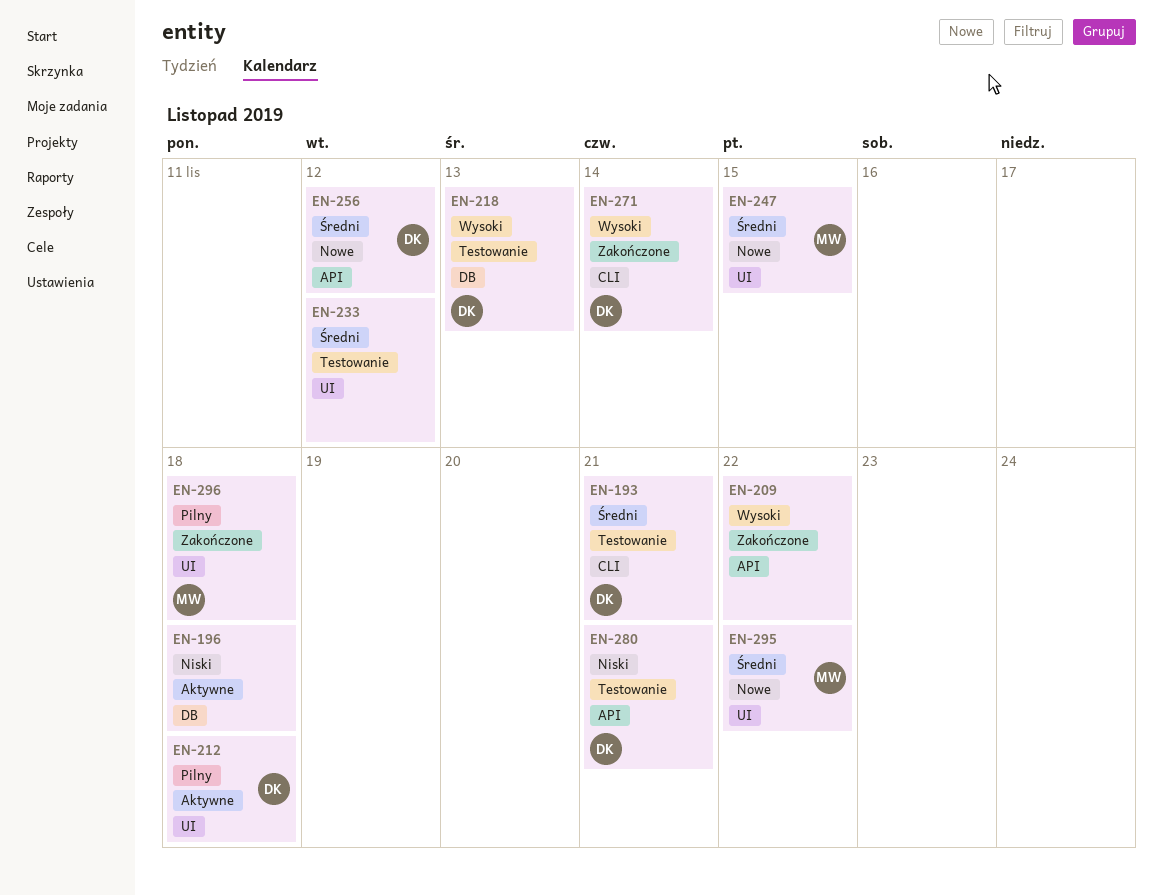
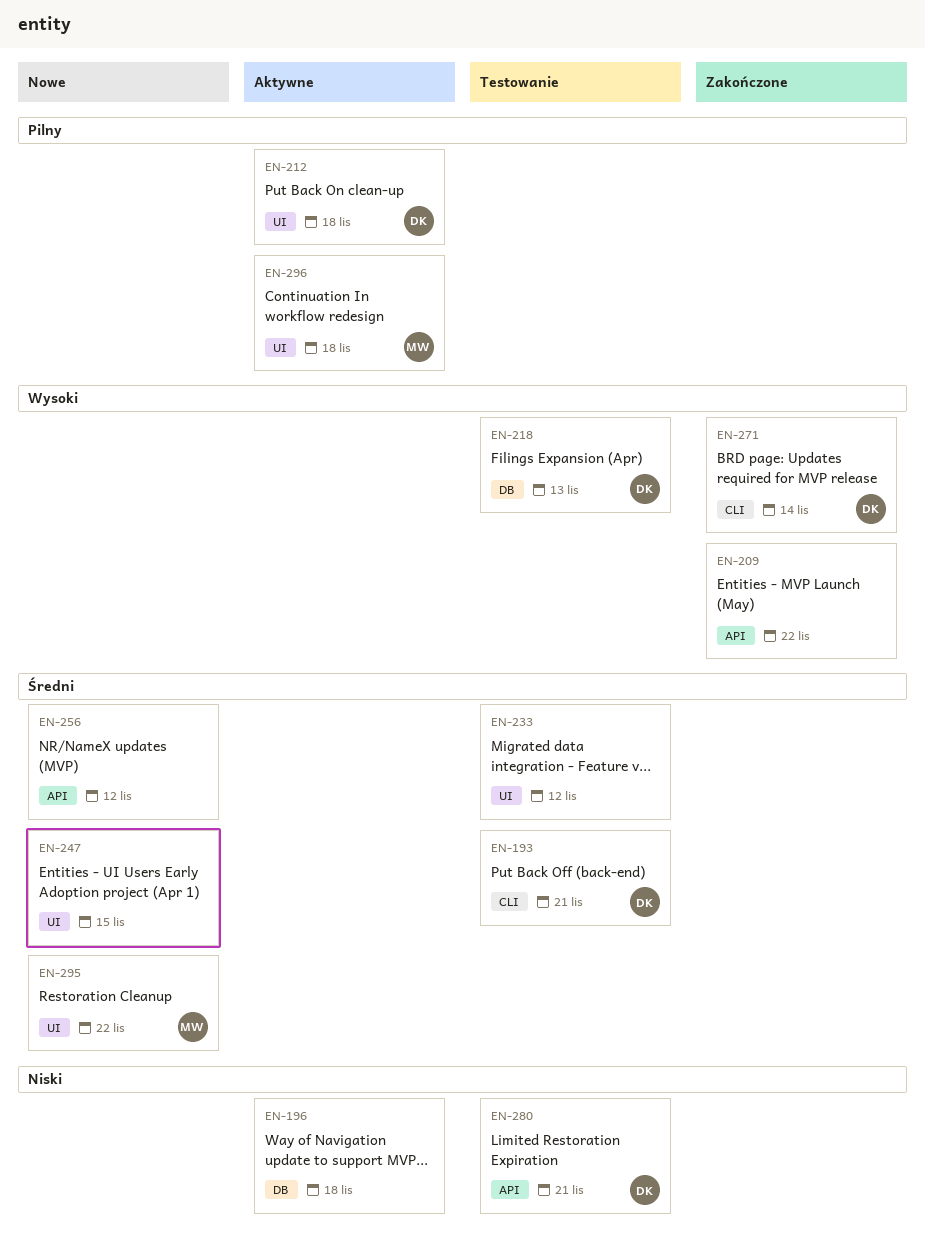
EN-247, owner: MW -> none
EN-256, owner: DK -> none
EN-296, status: Zakończone -> Aktywne

